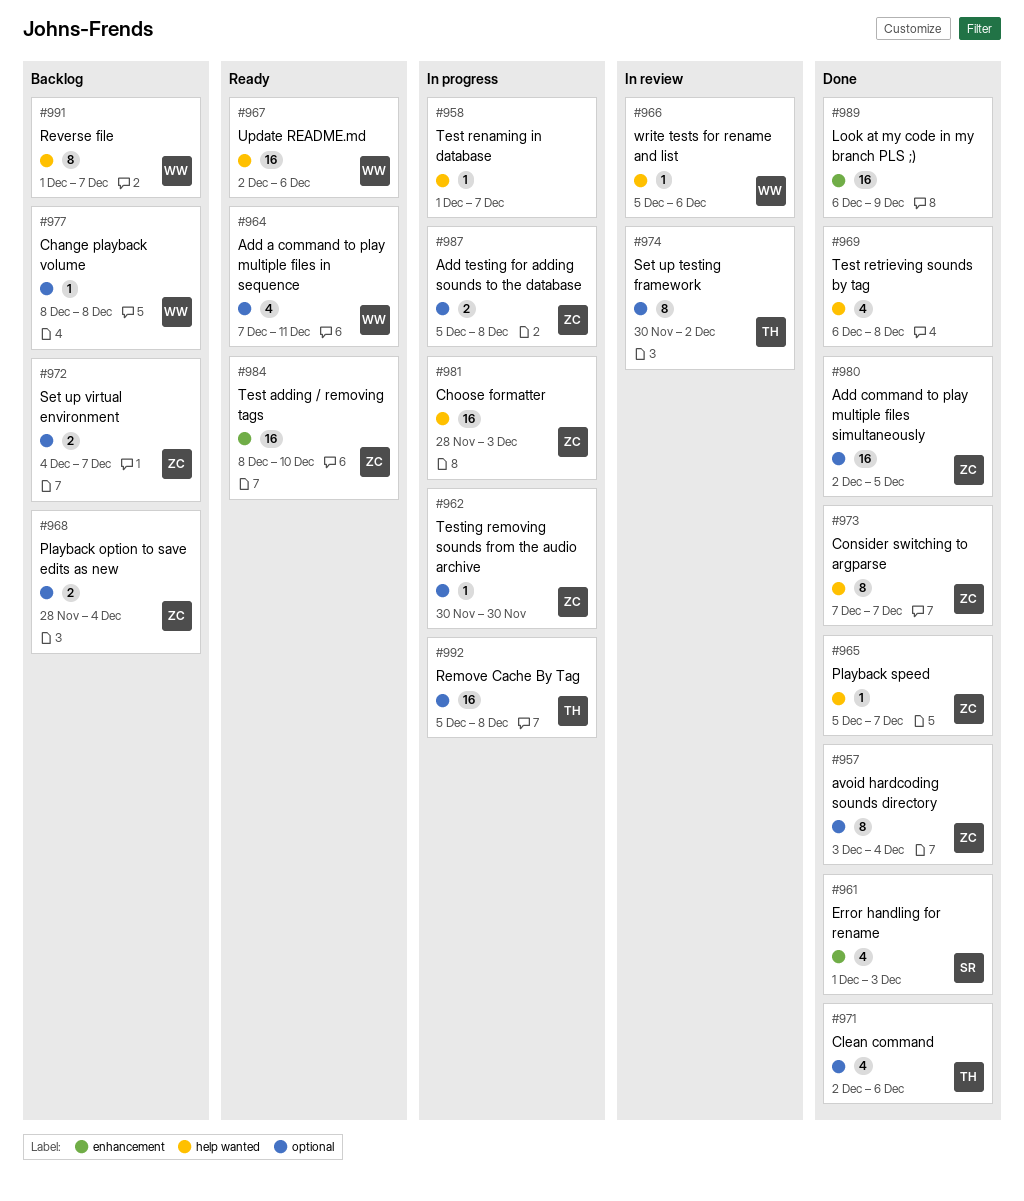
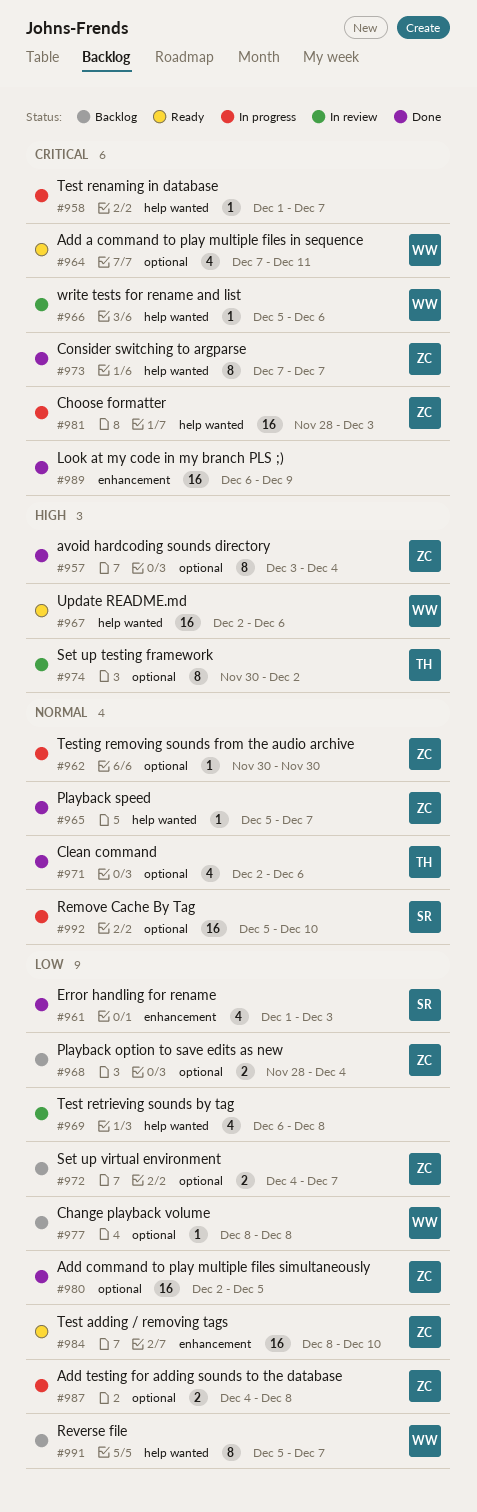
#969, status: Done -> In review
#987, start: Dec 5 -> Dec 4
#991, start: Dec 1 -> Dec 5
#992, owner: TH -> SR
#992, due: Dec 8 -> Dec 10

